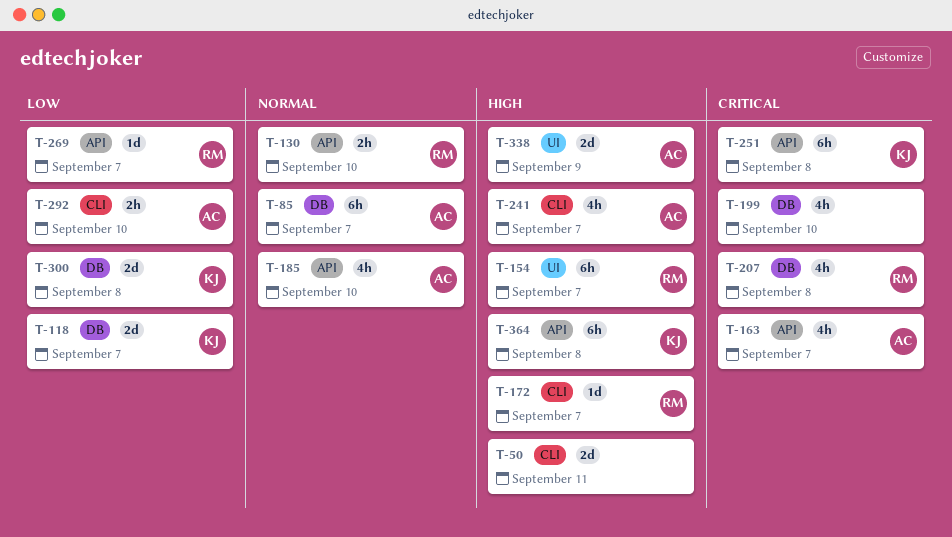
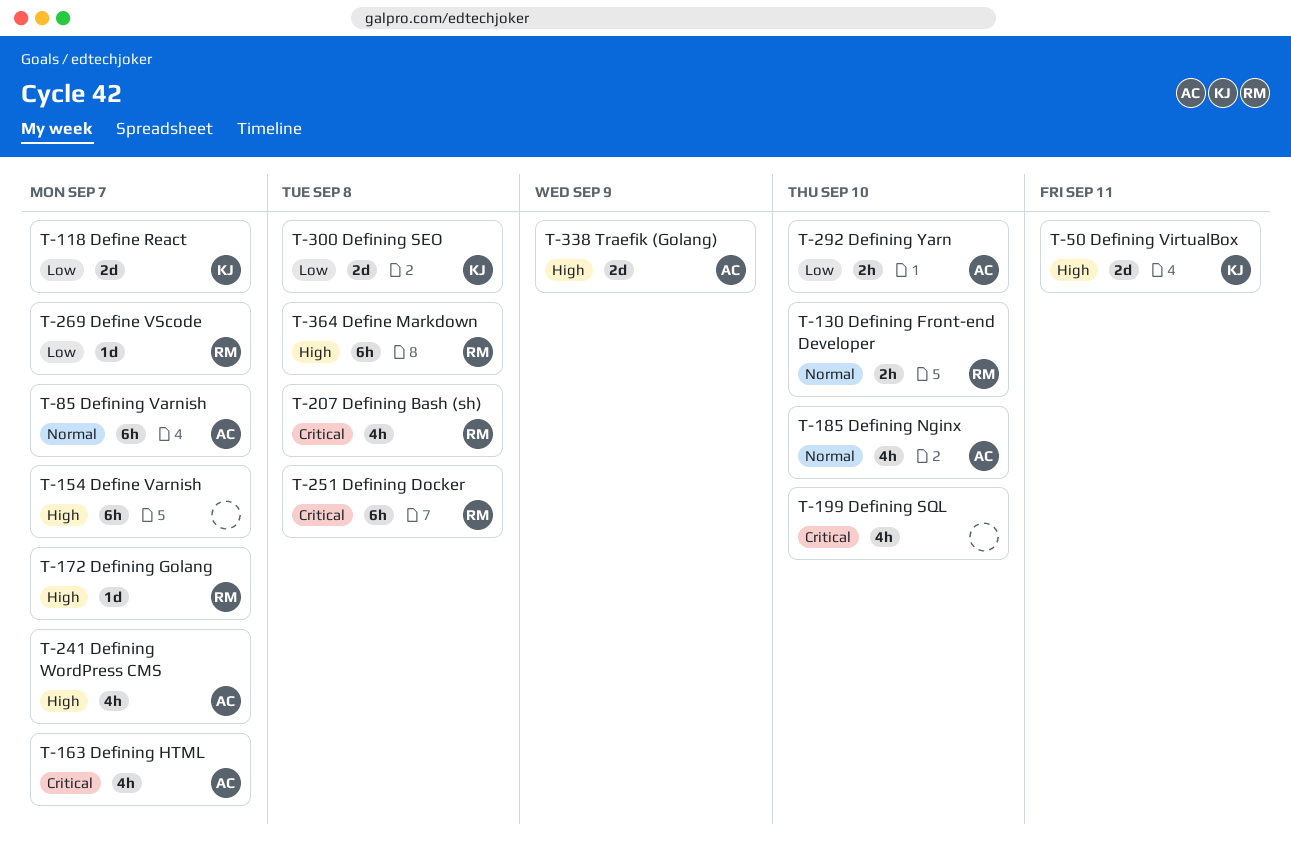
T-50, owner: none -> KJ
T-154, owner: RM -> none
T-251, owner: KJ -> RM
T-364, owner: KJ -> RM

